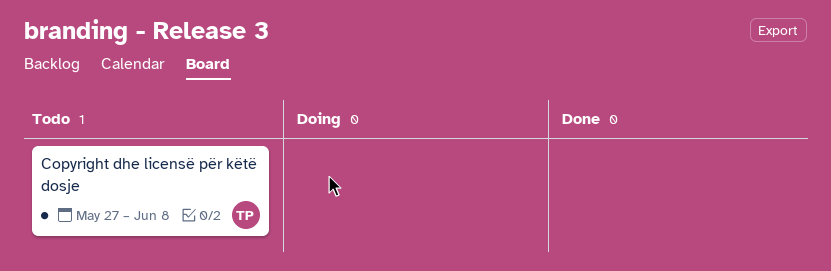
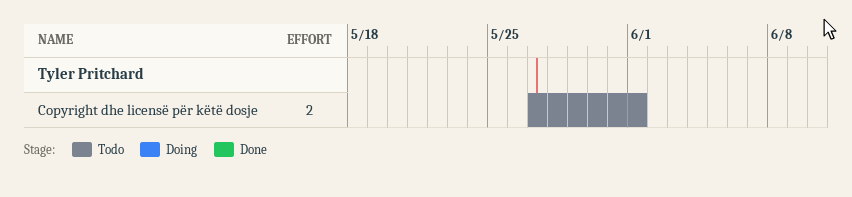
Copyright dhe licensë për këtë dosje, estimate: 1 -> 2
Copyright dhe licensë për këtë dosje, due: Jun 8 -> Jun 1

